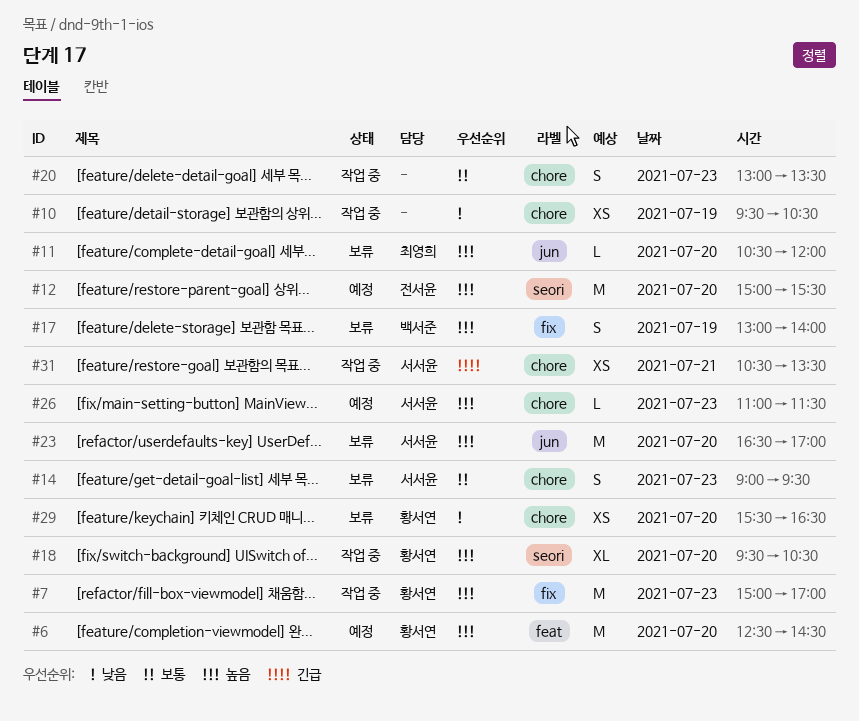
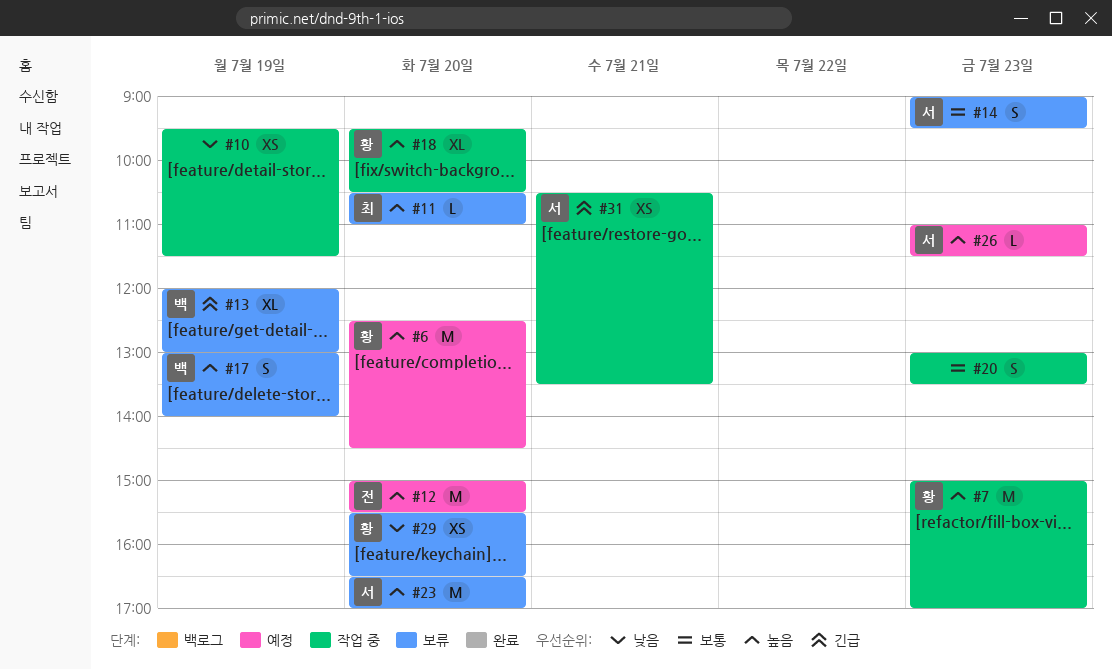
#10, ends: 10:30 -> 11:30
#11, ends: 12:00 -> 11:00
#13: none -> present

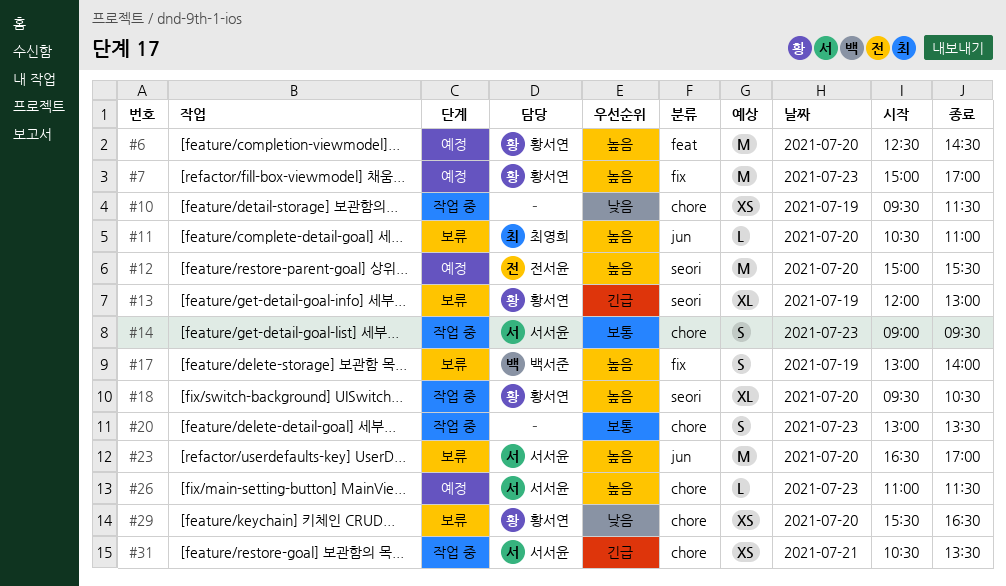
#7, status: 작업 중 -> 예정
#13, owner: 백서준 -> 황서연
#14, status: 보류 -> 작업 중

